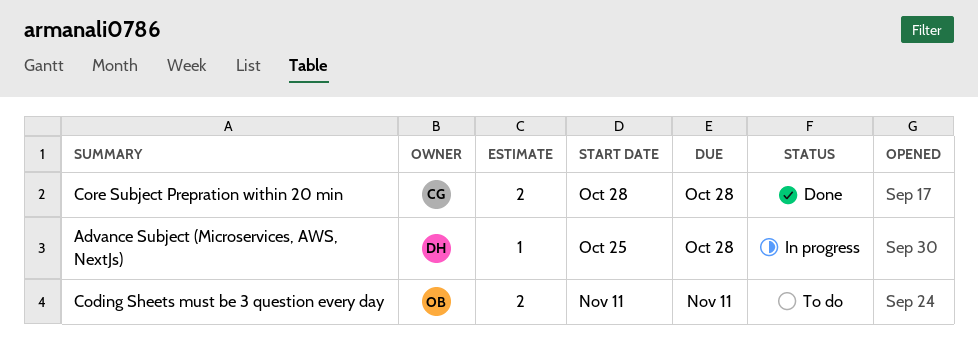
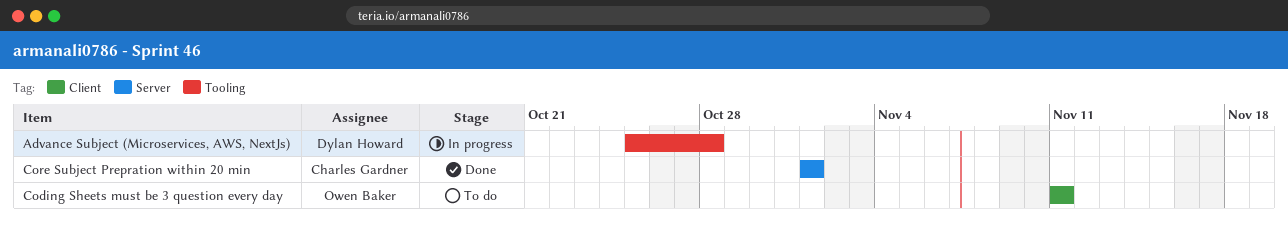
Core Subject Prepration within 20 min, start: Oct 28 -> Nov 1
Core Subject Prepration within 20 min, due: Oct 28 -> Nov 1

